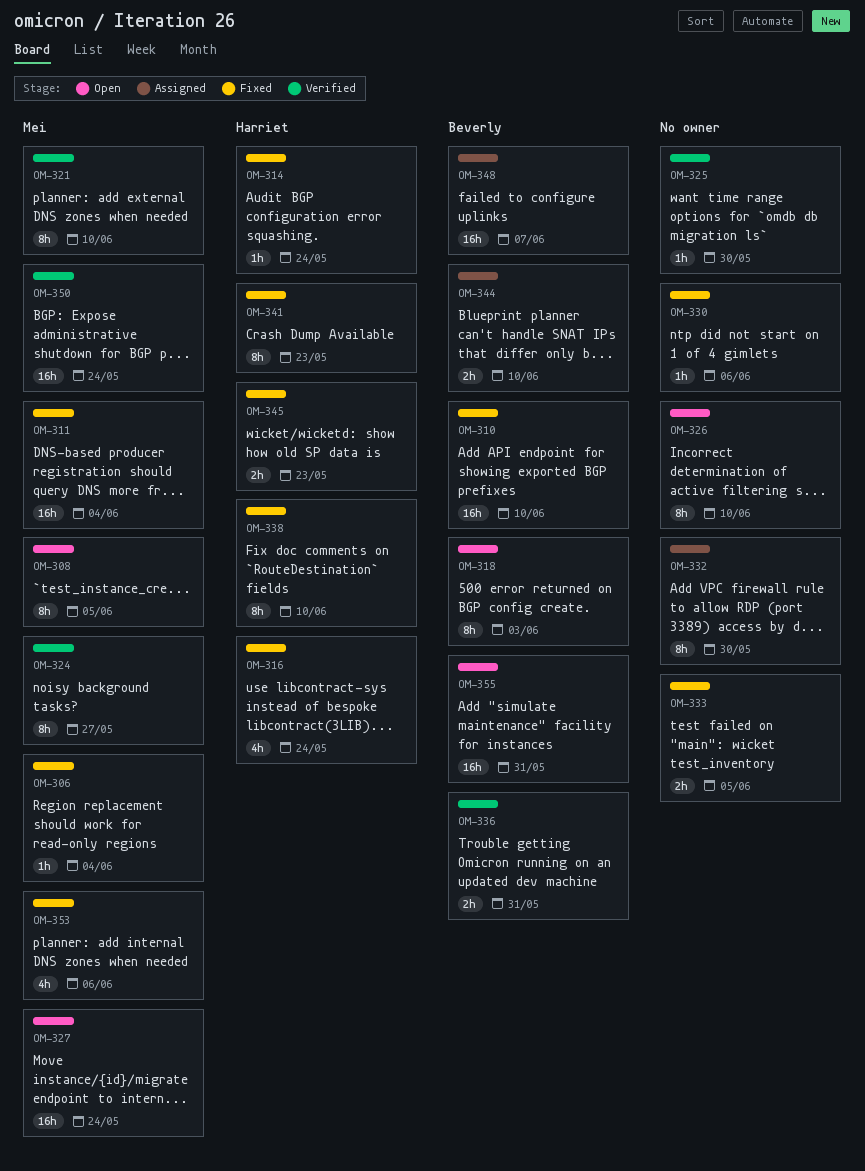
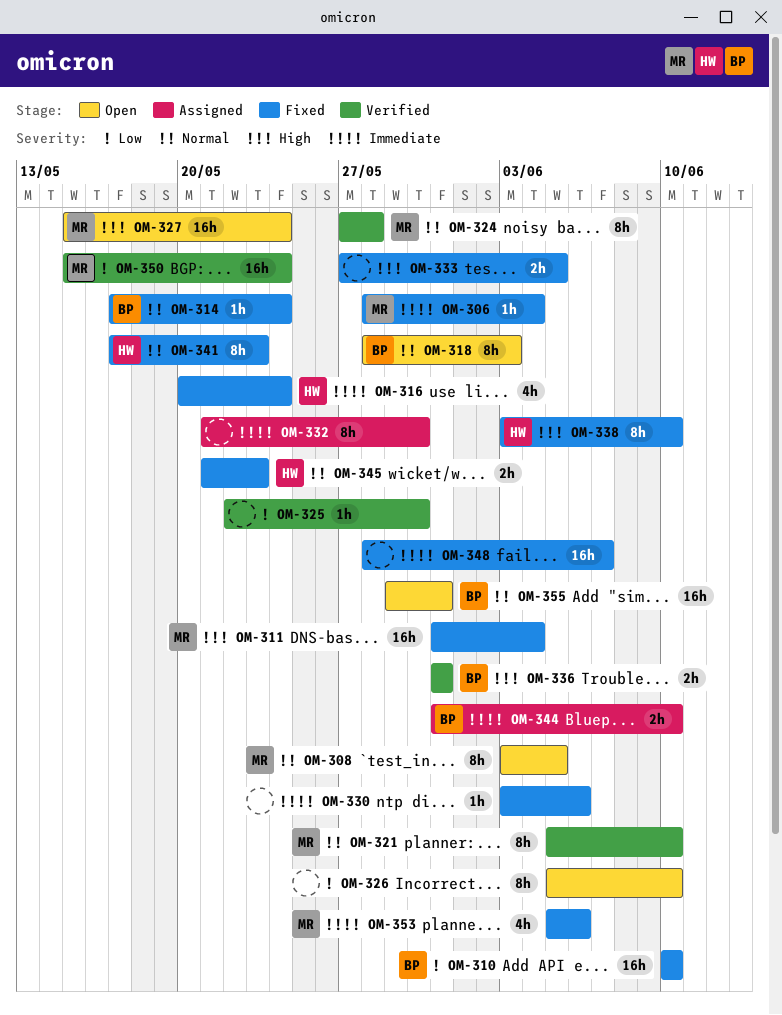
OM-314, owner: Harriet -> Beverly
OM-324, due: May 27 -> May 28
OM-348, status: Assigned -> Fixed
OM-348, owner: Beverly -> none

